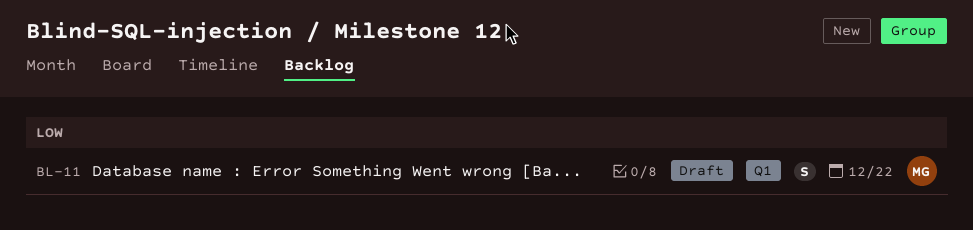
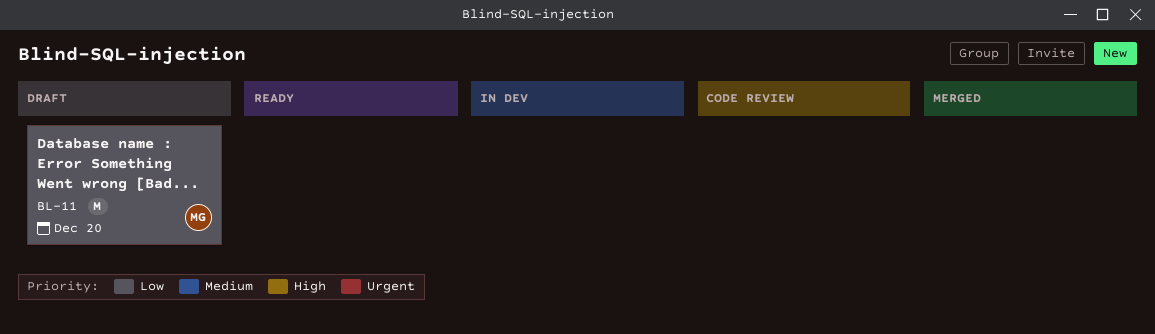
BL-11, estimate: S -> M
BL-11, due: Dec 22 -> Dec 20

